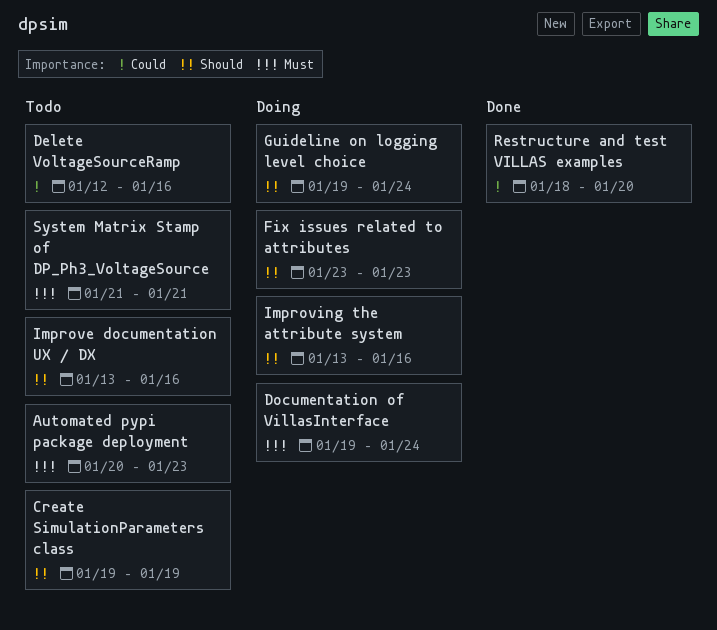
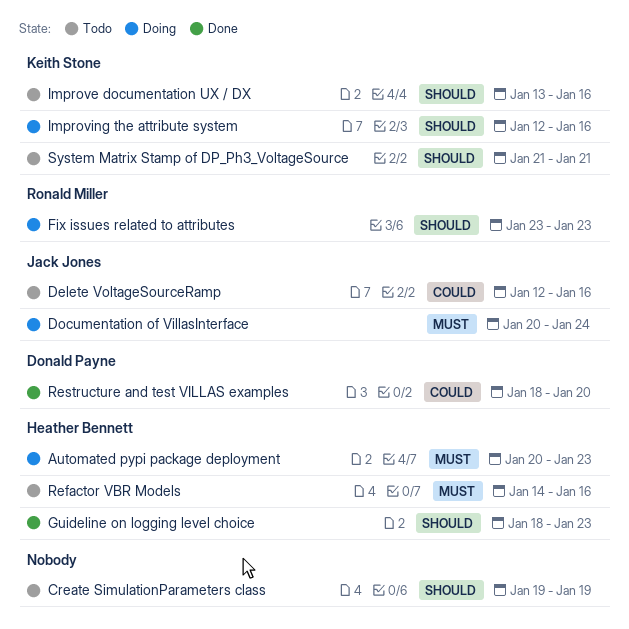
Automated pypi package deployment, status: Todo -> Doing
Documentation of VillasInterface, start: Jan 19 -> Jan 20
Guideline on logging level choice, status: Doing -> Done
Guideline on logging level choice, start: Jan 19 -> Jan 18
Guideline on logging level choice, due: Jan 24 -> Jan 23
Improving the attribute system, start: Jan 13 -> Jan 12
Refactor VBR Models: none -> present
System Matrix Stamp of DP_Ph3_VoltageSource, priority: Must -> Should

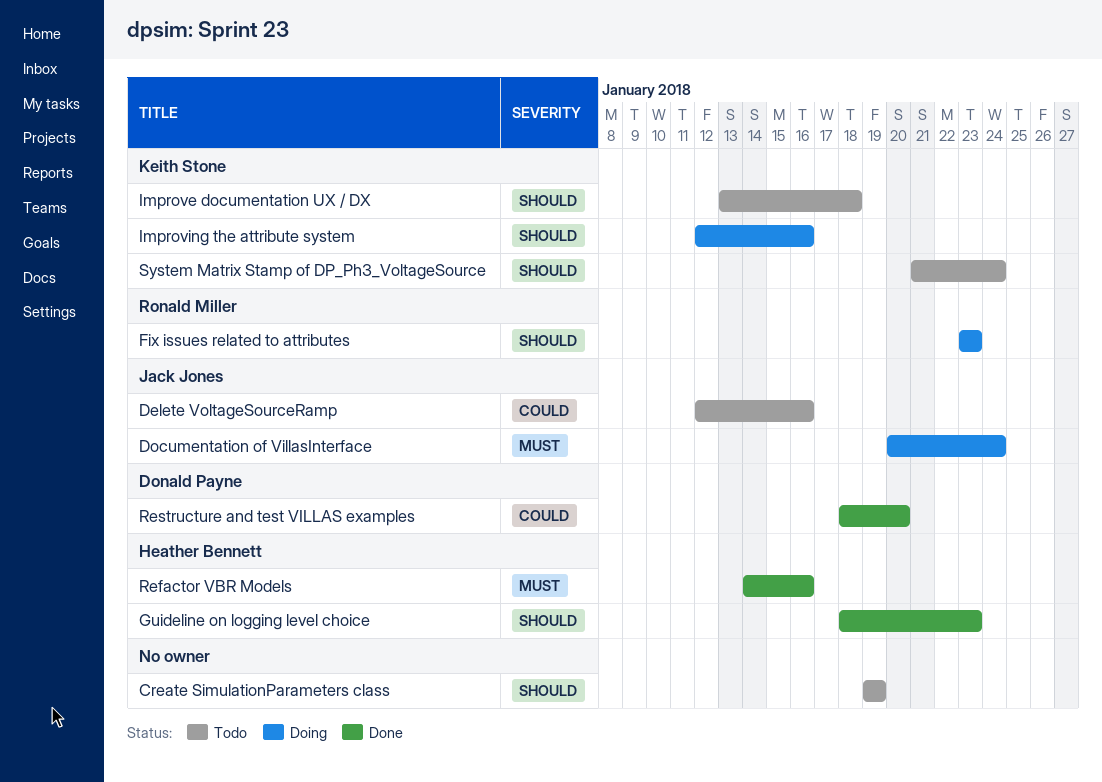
Automated pypi package deployment: present -> none
Improve documentation UX / DX, due: Jan 16 -> Jan 18
Refactor VBR Models, status: Todo -> Done
System Matrix Stamp of DP_Ph3_VoltageSource, due: Jan 21 -> Jan 24

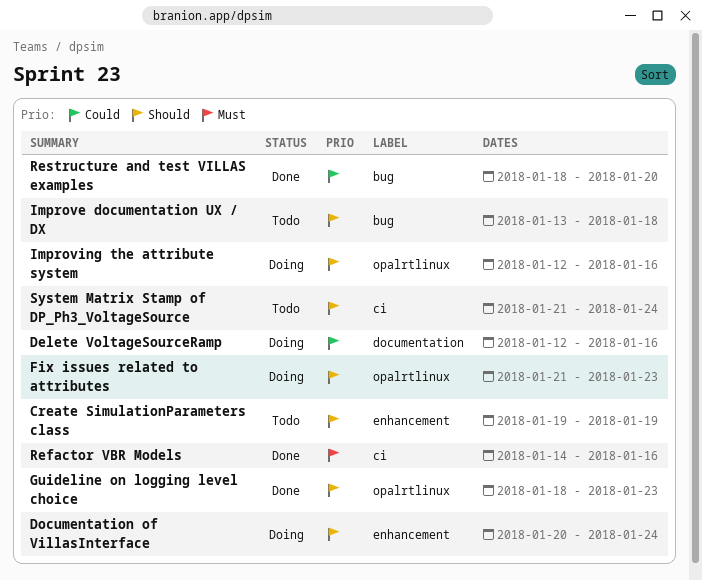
Delete VoltageSourceRamp, status: Todo -> Doing
Documentation of VillasInterface, priority: Must -> Should
Fix issues related to attributes, start: Jan 23 -> Jan 21

